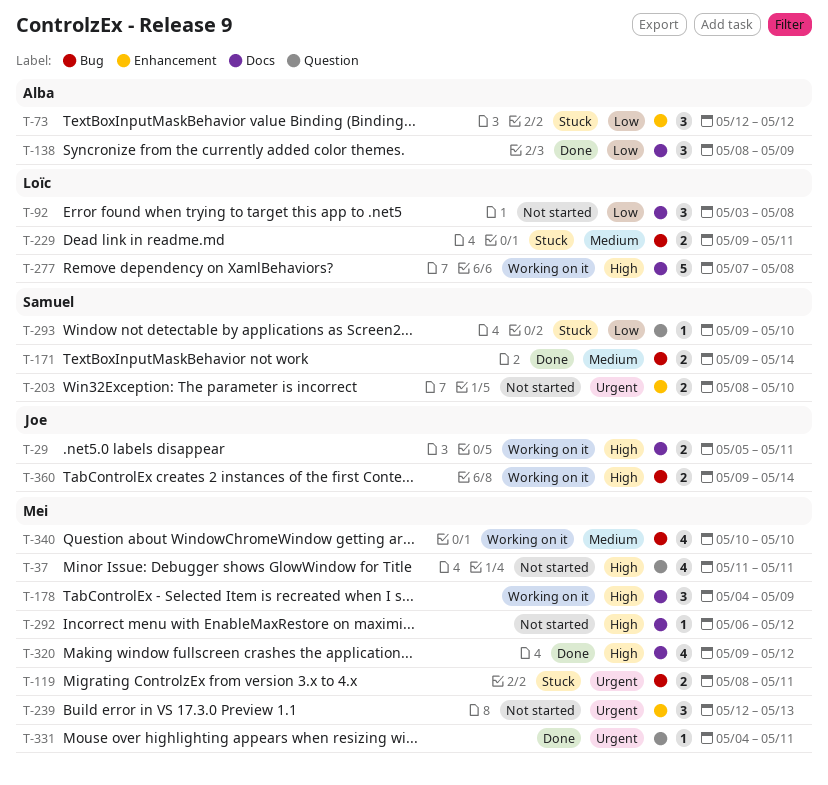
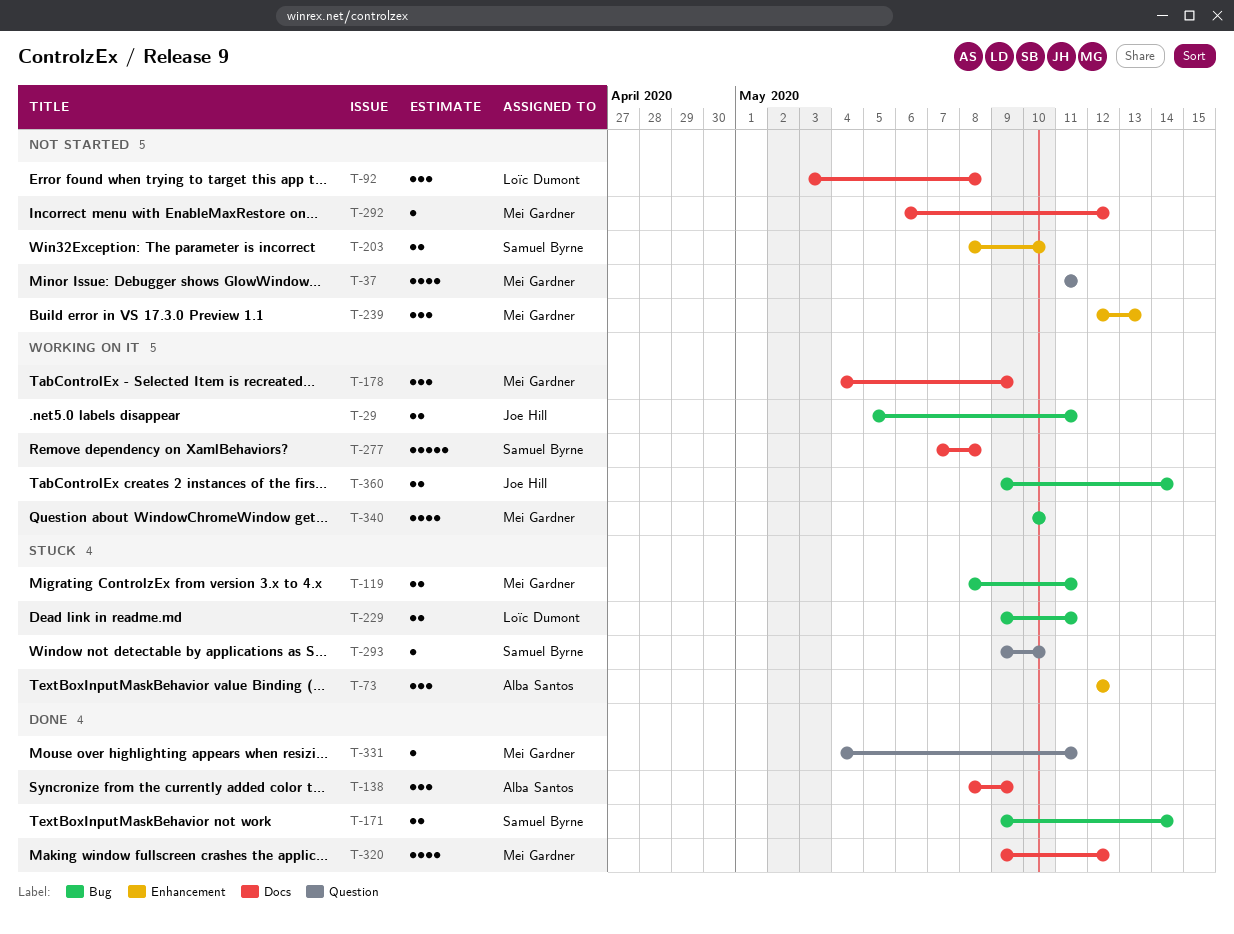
T-29, label: Docs -> Bug
T-277, owner: Loïc Dumont -> Samuel Byrne

